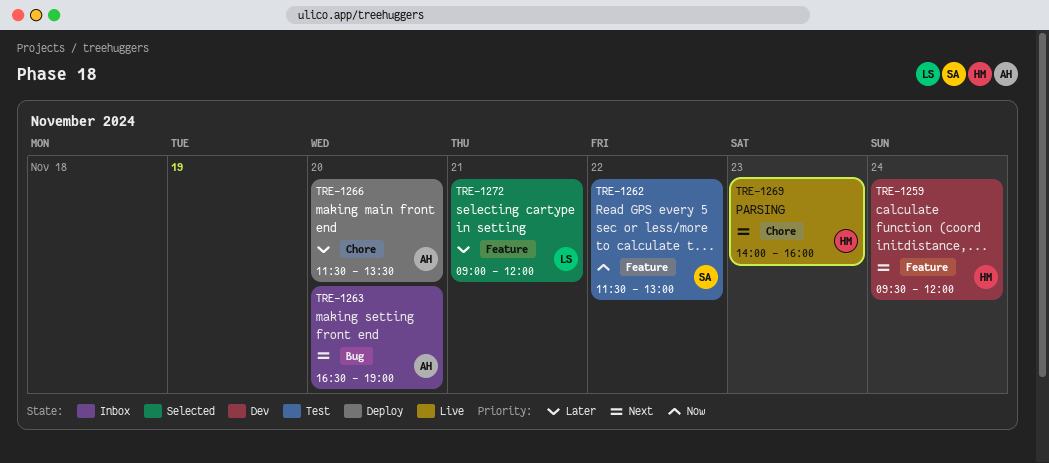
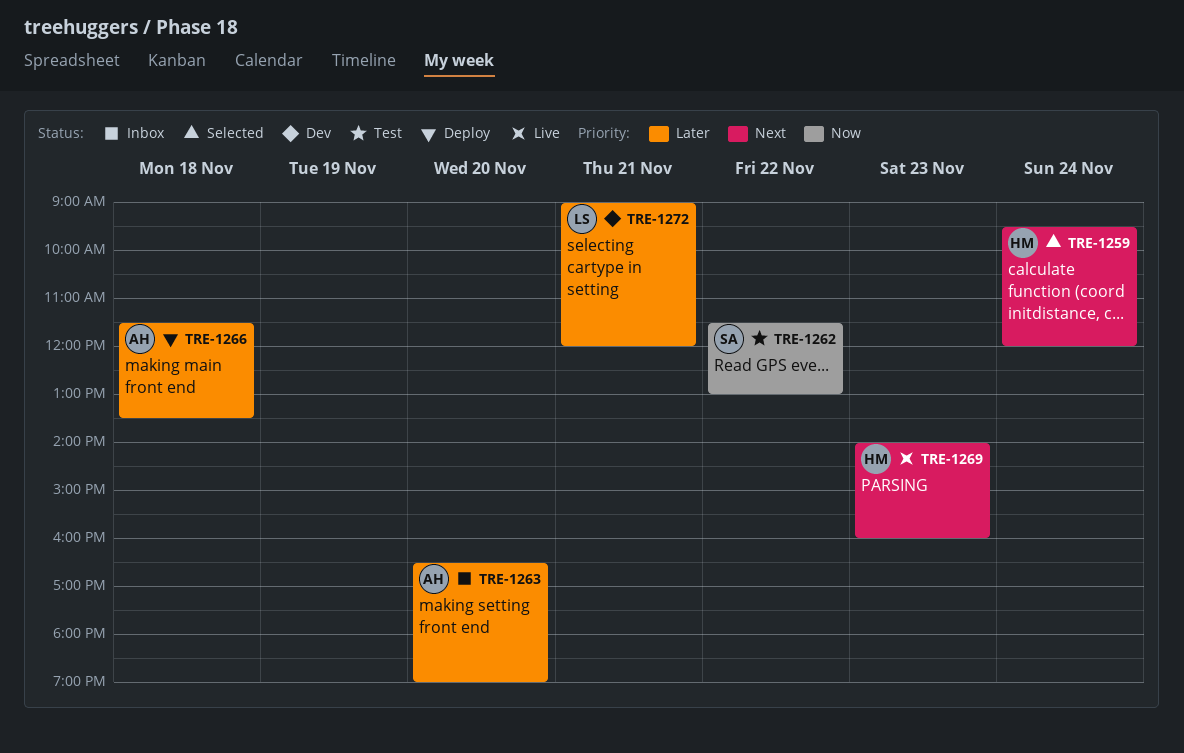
TRE-1259, status: Dev -> Selected
TRE-1263, priority: Next -> Later
TRE-1266, day: Nov 20 -> Nov 18
TRE-1272, status: Selected -> Dev

